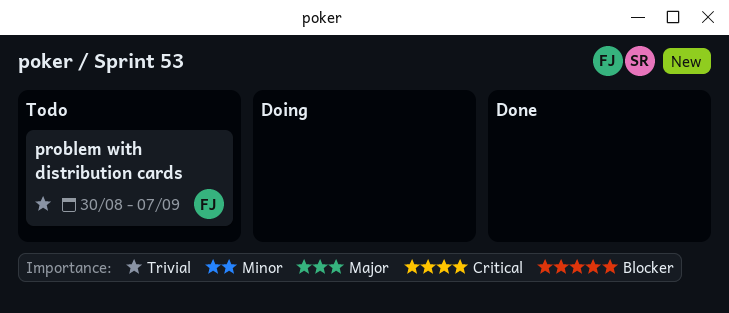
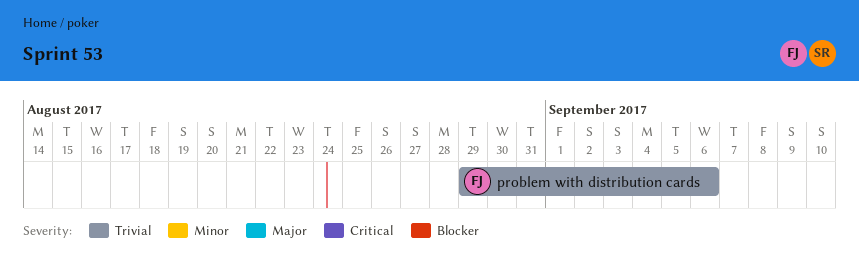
problem with distribution cards, start: Aug 30 -> Aug 29
problem with distribution cards, due: Sep 7 -> Sep 6

